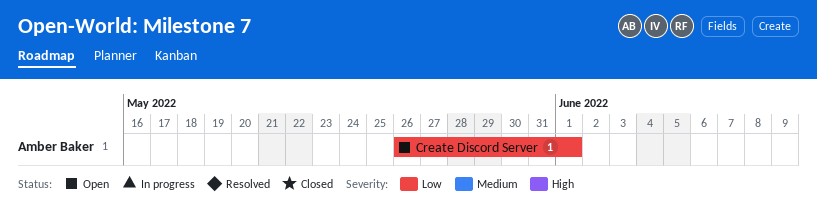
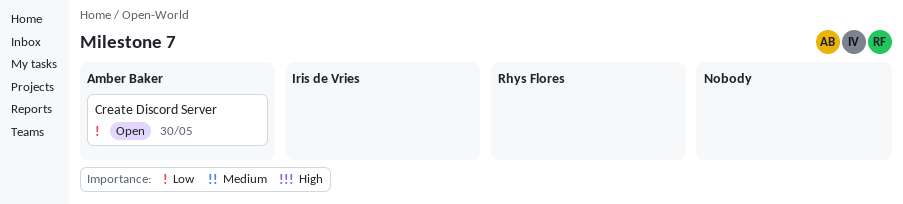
Create Discord Server, due: Jun 1 -> May 30

